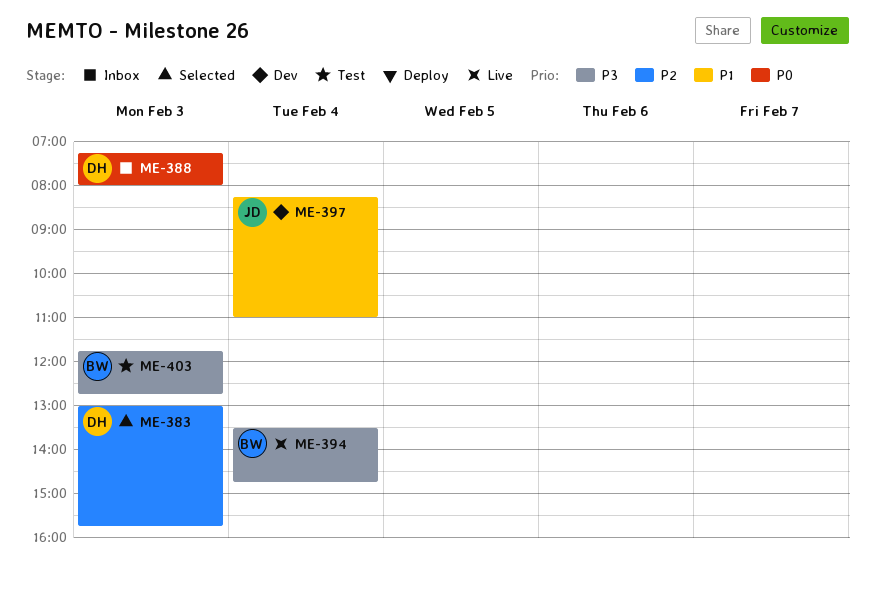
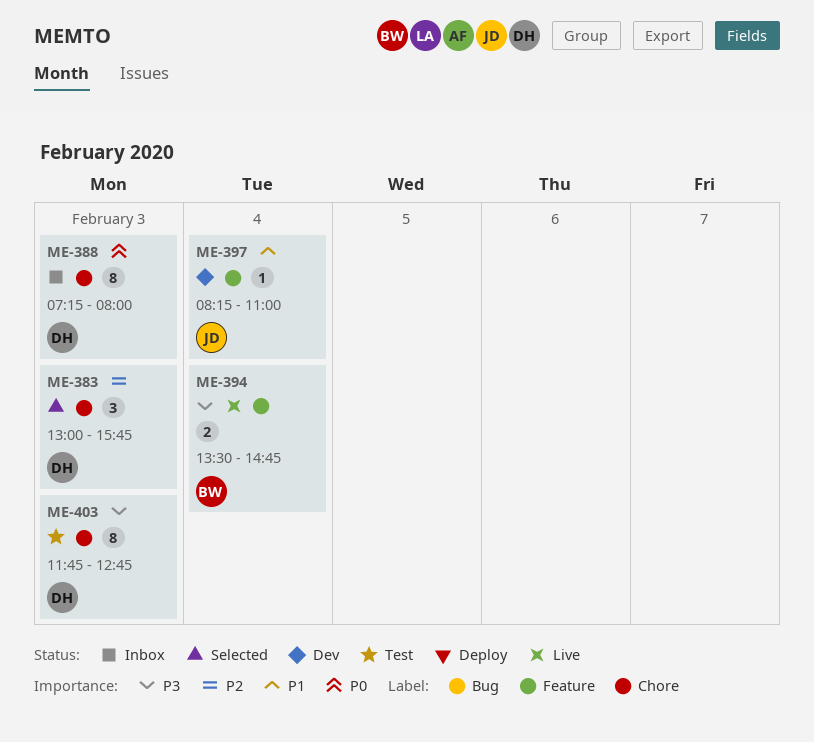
ME-403, owner: BW -> DH

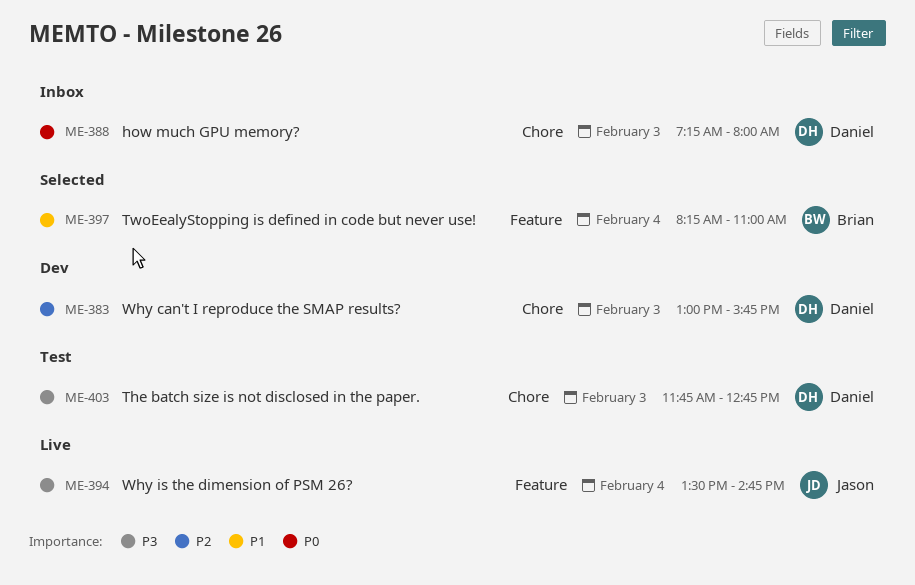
ME-383, status: Selected -> Dev
ME-394, owner: Brian -> Jason
ME-397, status: Dev -> Selected
ME-397, owner: Jason -> Brian

